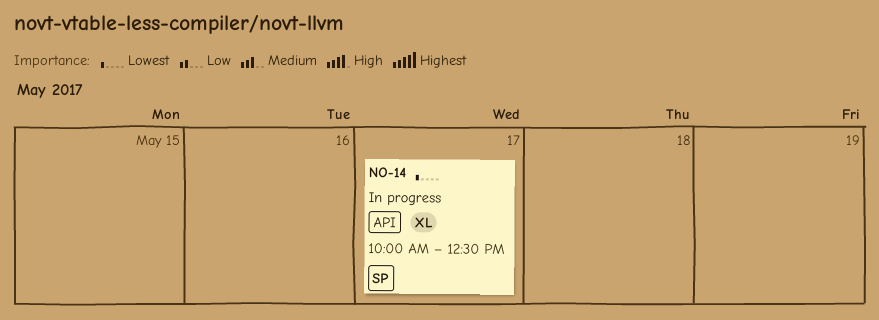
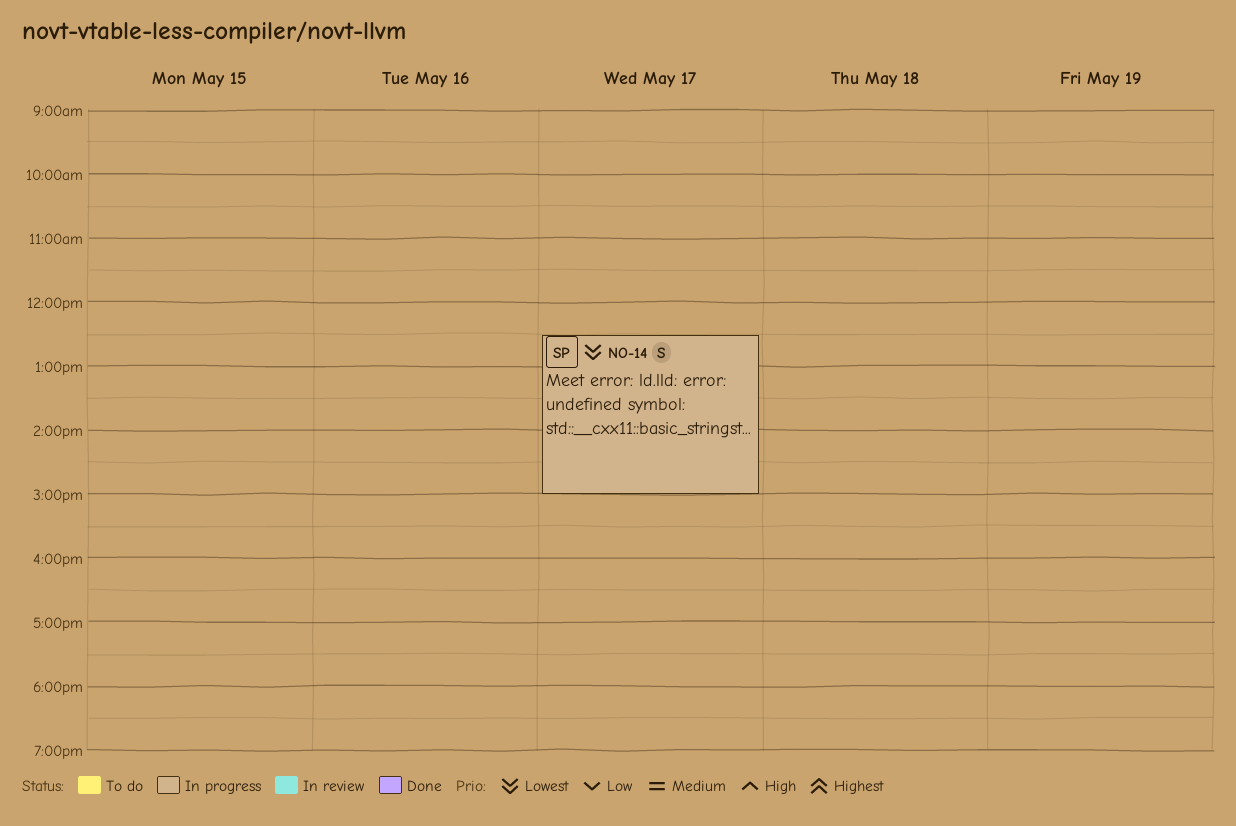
NO-14, estimate: XL -> S
NO-14, begins: 10:00 -> 12:30
NO-14, ends: 12:30 -> 15:00

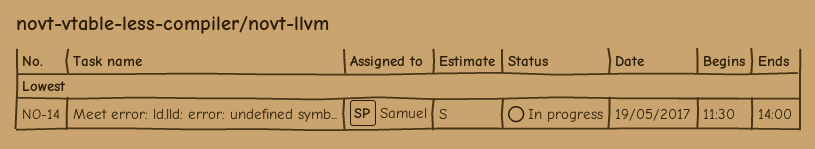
NO-14, day: May 17 -> May 19
NO-14, begins: 12:30 -> 11:30
NO-14, ends: 15:00 -> 14:00

